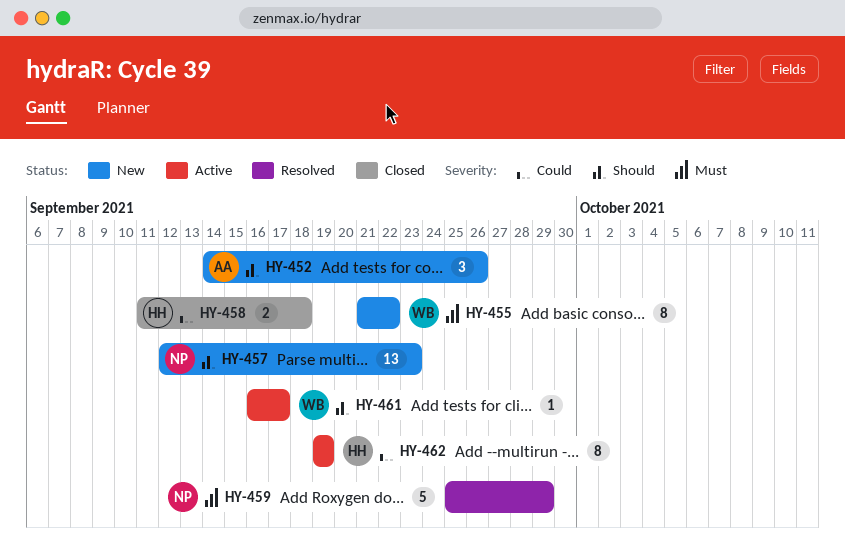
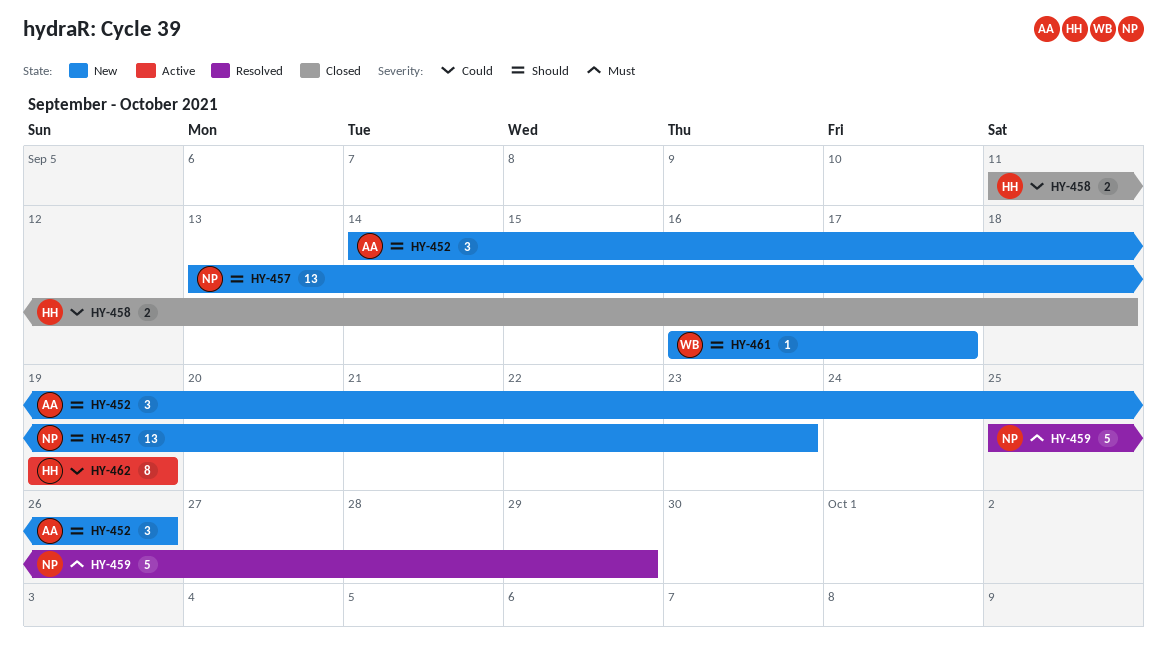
HY-455: present -> none
HY-457, start: Sep 12 -> Sep 13
HY-461, status: Active -> New

